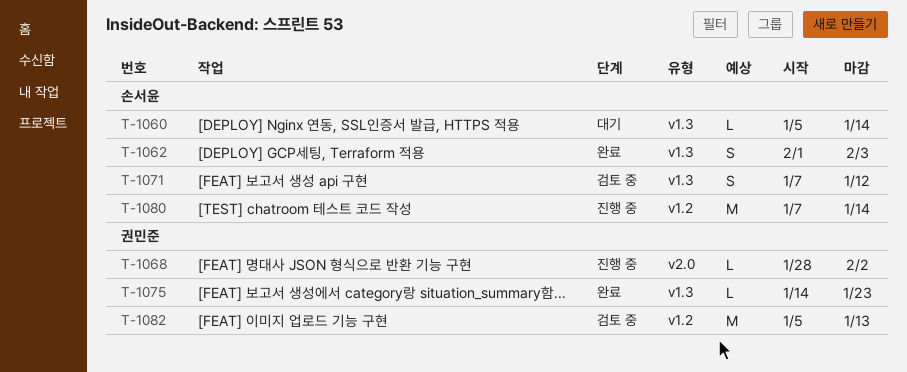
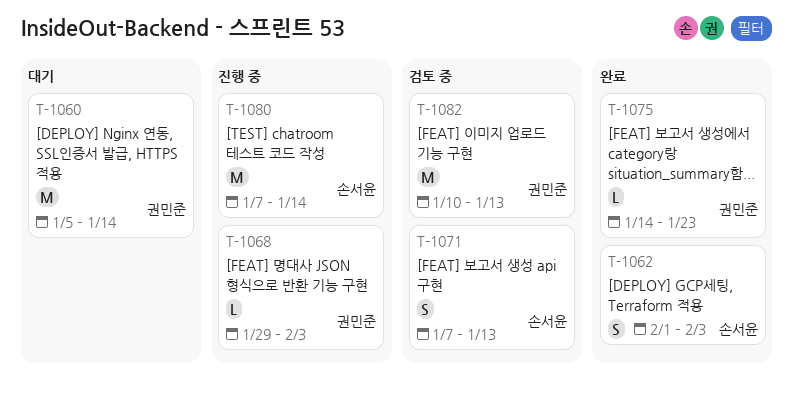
T-1060, owner: 손서윤 -> 권민준
T-1060, estimate: L -> M
T-1068, start: Jan 28 -> Jan 29
T-1068, due: Feb 2 -> Feb 3
T-1071, due: Jan 12 -> Jan 13
T-1082, start: Jan 5 -> Jan 10

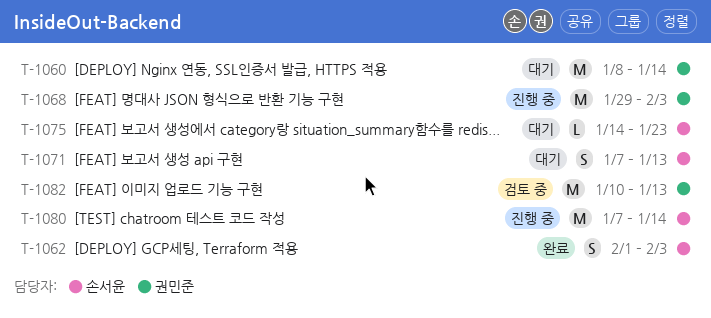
T-1060, start: Jan 5 -> Jan 8
T-1068, estimate: L -> M
T-1071, status: 검토 중 -> 대기
T-1075, status: 완료 -> 대기
T-1075, owner: 권민준 -> 손서윤

